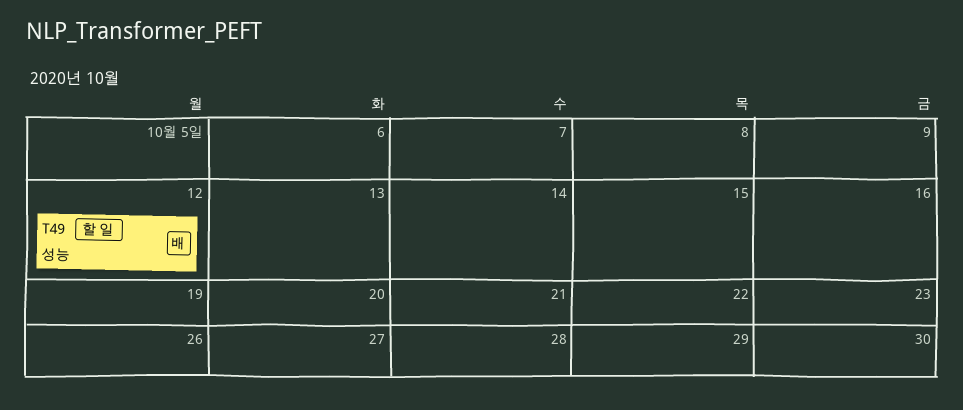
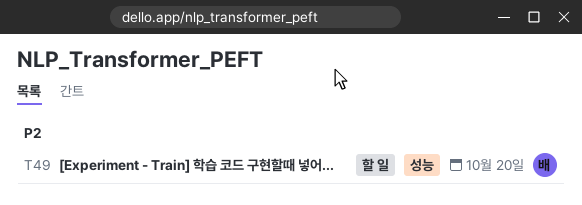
T49, due: Oct 12 -> Oct 20

